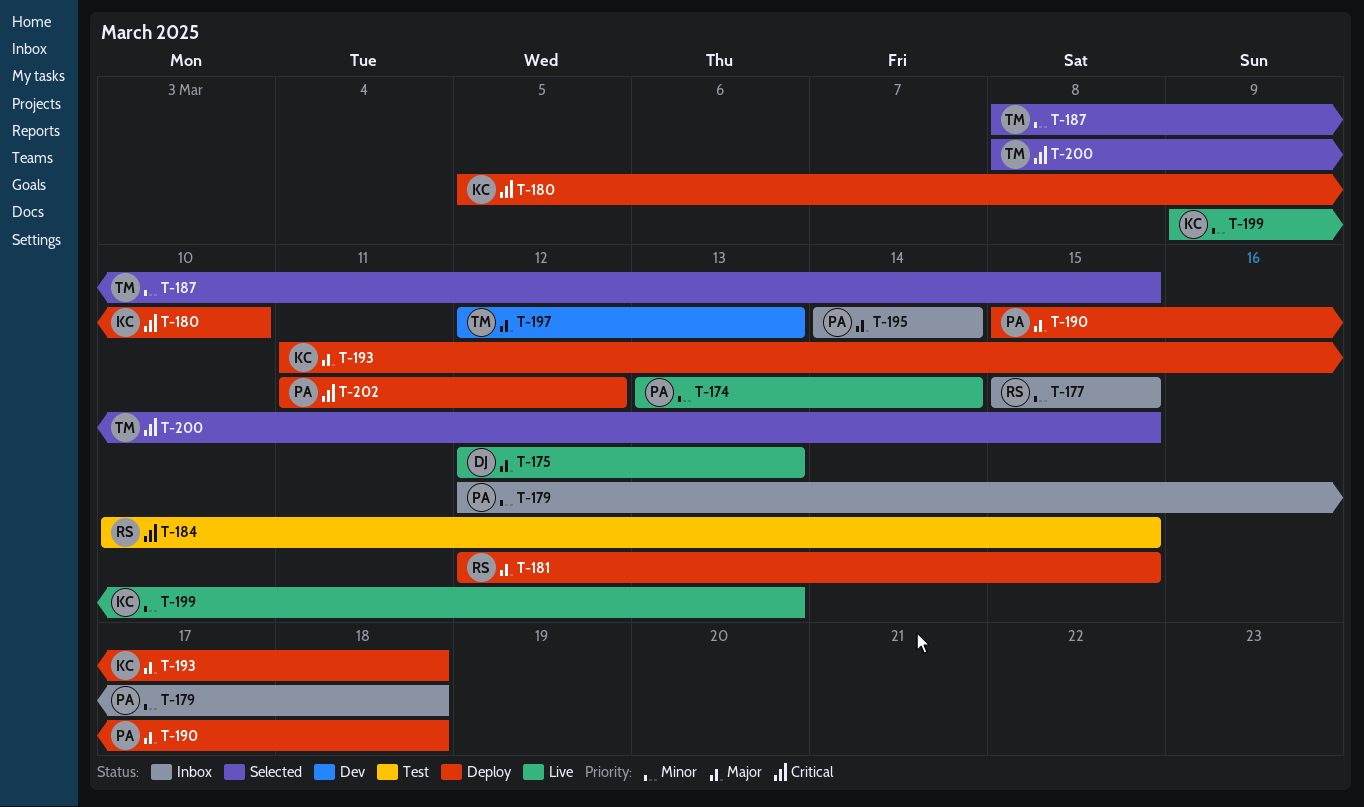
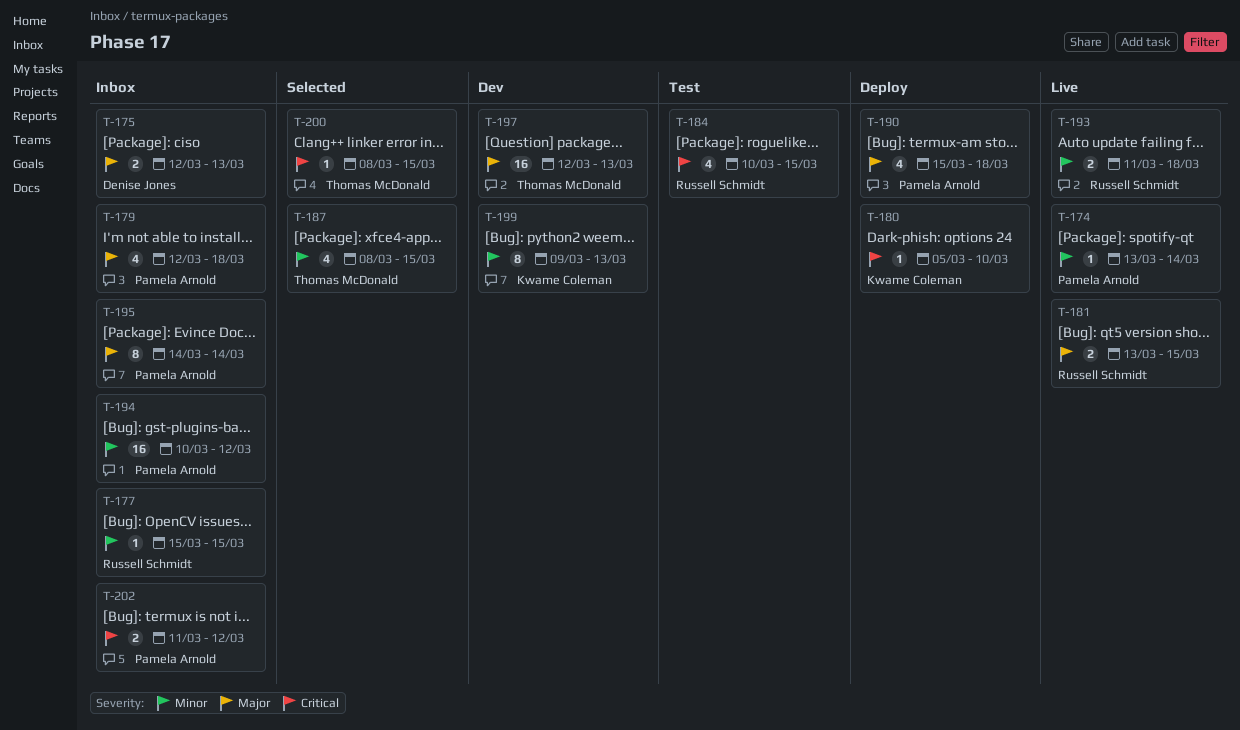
T-175, status: Live -> Inbox
T-179, priority: Minor -> Major
T-181, status: Deploy -> Live
T-181, start: Mar 12 -> Mar 13
T-193, status: Deploy -> Live
T-193, owner: Kwame Coleman -> Russell Schmidt
T-193, priority: Major -> Minor
T-194: none -> present
T-199, status: Live -> Dev
T-202, status: Deploy -> Inbox

